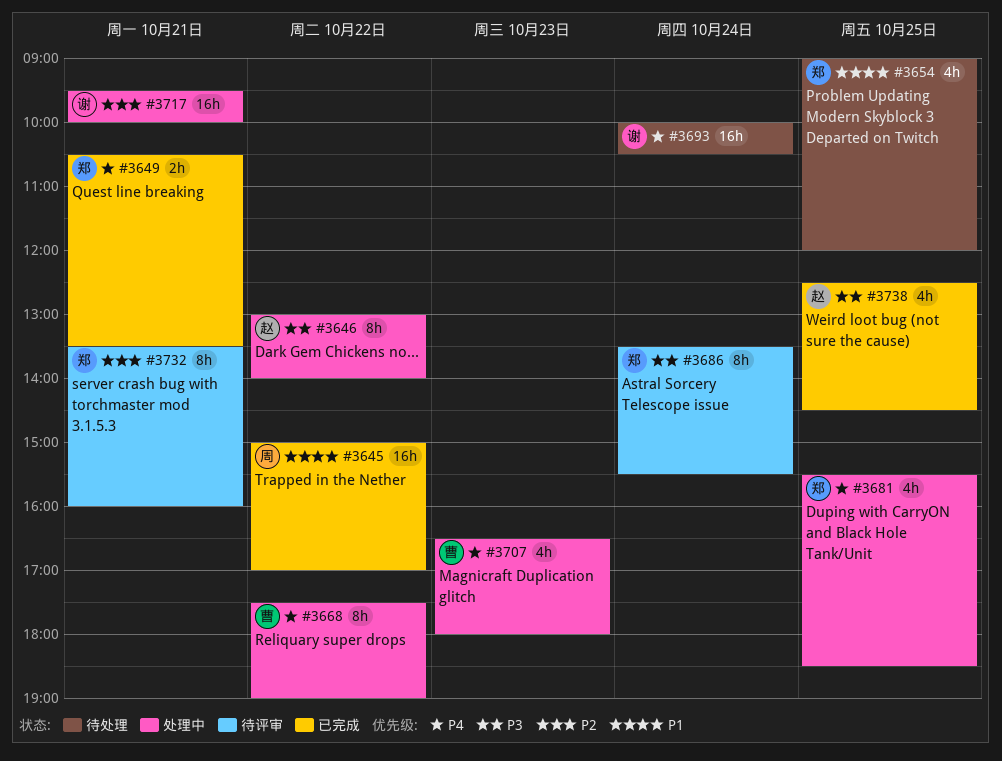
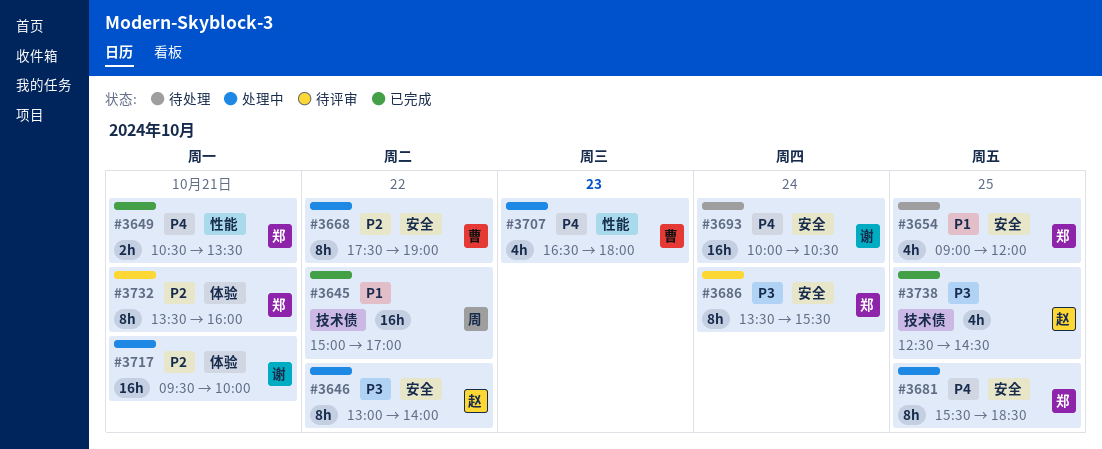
#3668, priority: P4 -> P2
#3681, estimate: 4h -> 8h

